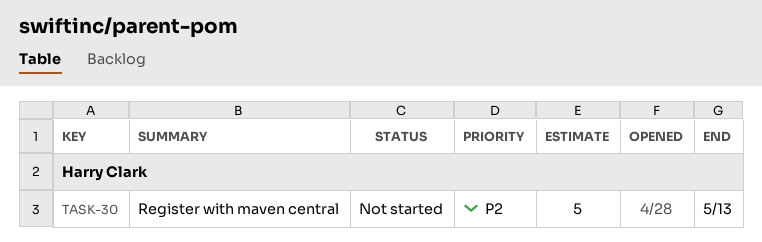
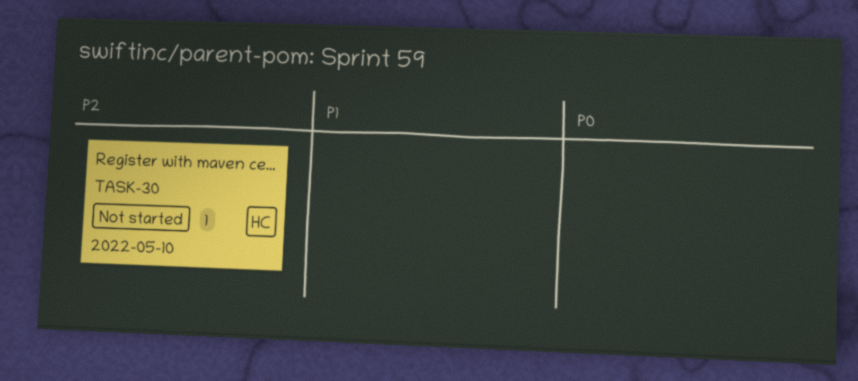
TASK-30, estimate: 5 -> 1
TASK-30, due: May 13 -> May 10

